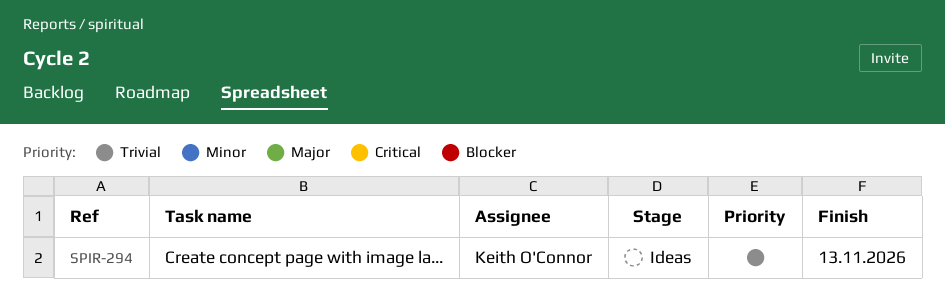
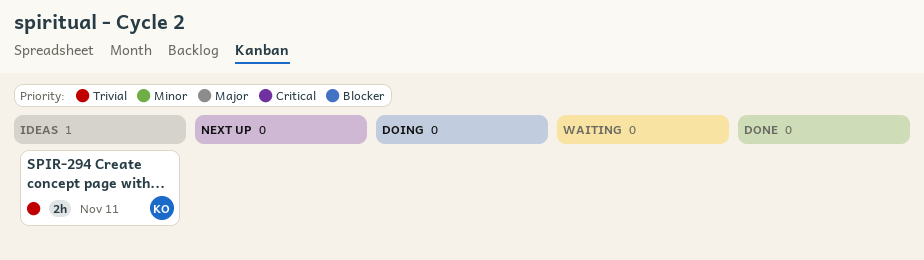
SPIR-294, due: Nov 13 -> Nov 11

